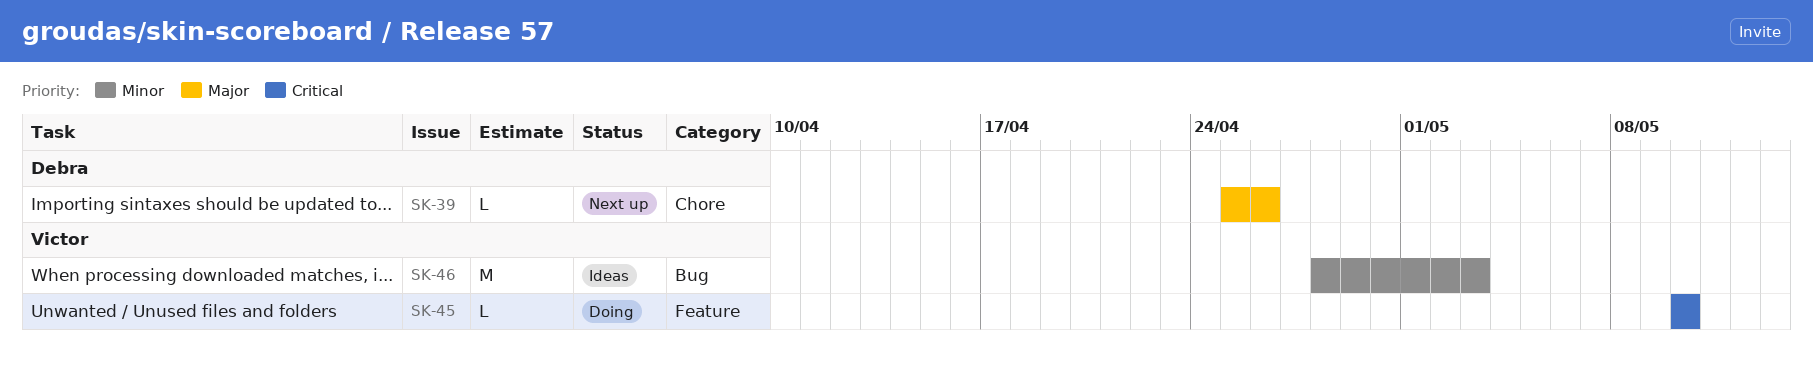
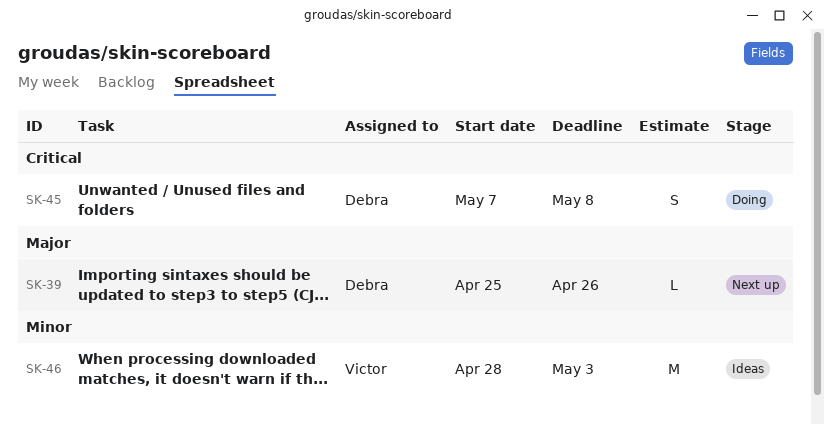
SK-45, owner: Victor -> Debra
SK-45, estimate: L -> S
SK-45, start: May 10 -> May 7
SK-45, due: May 10 -> May 8

